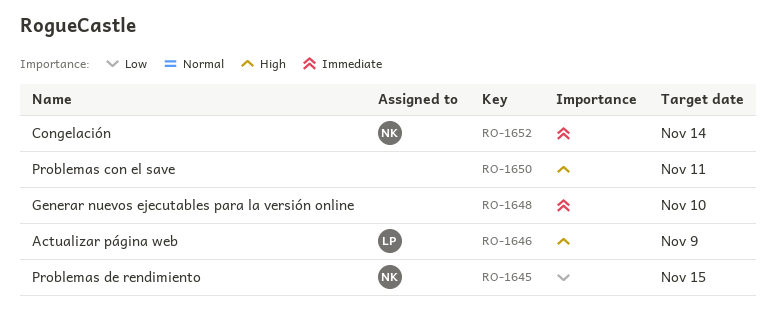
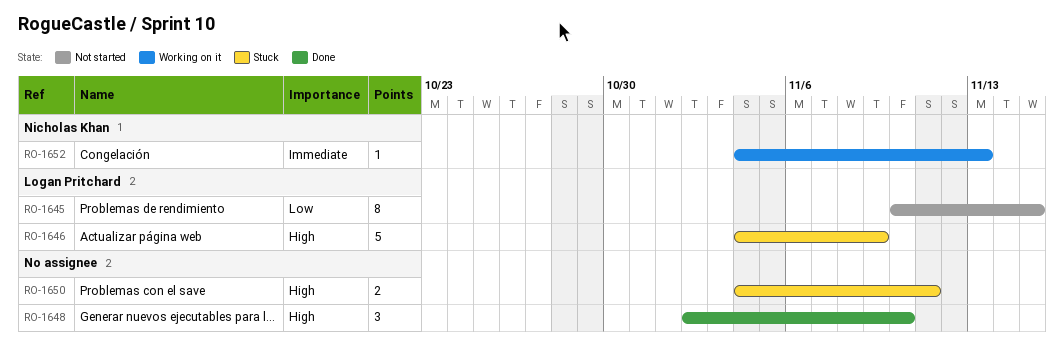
RO-1645, owner: Nicholas Khan -> Logan Pritchard
RO-1648, priority: Immediate -> High
RO-1652, due: Nov 14 -> Nov 13

